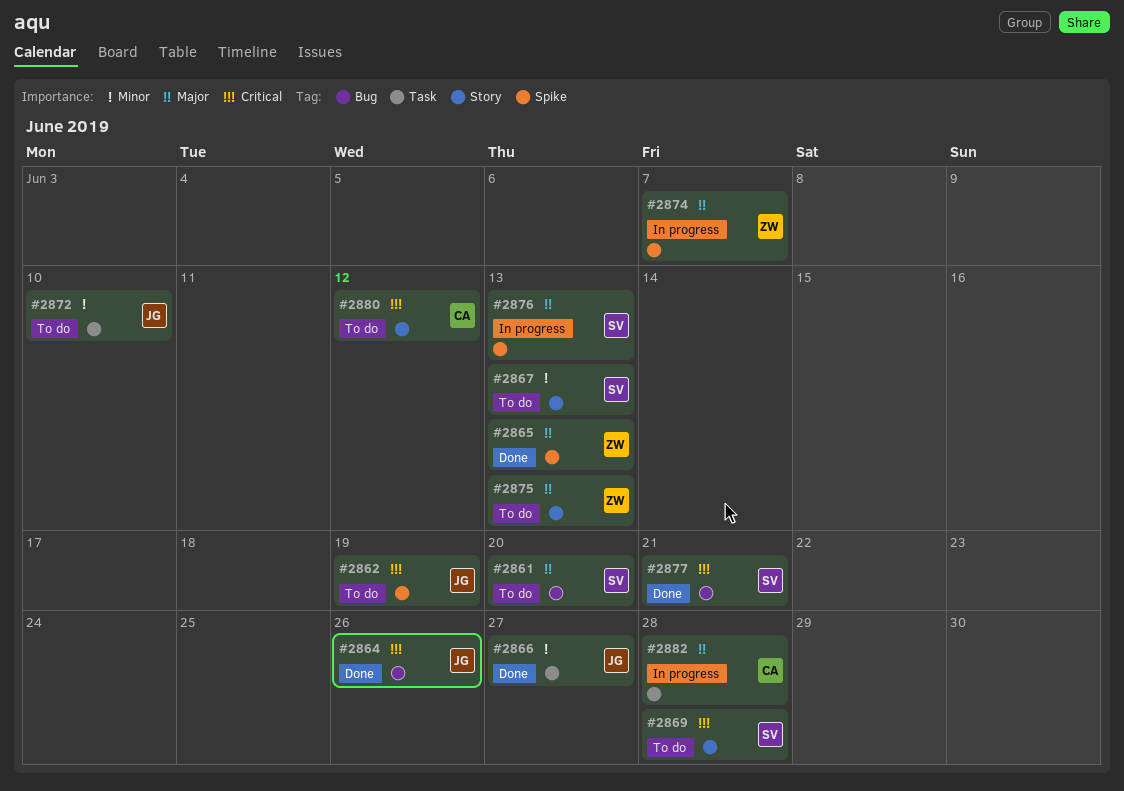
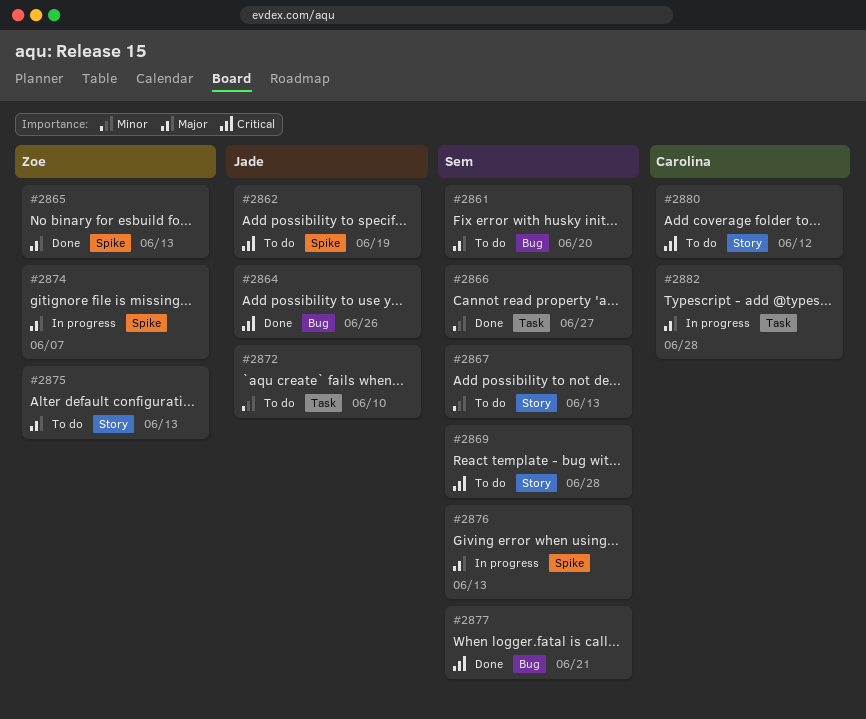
#2866, owner: Jade -> Sem

